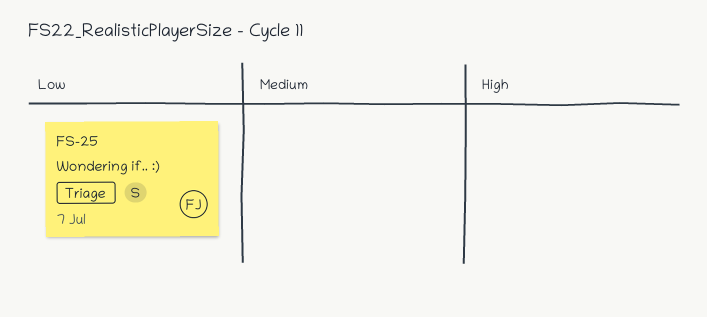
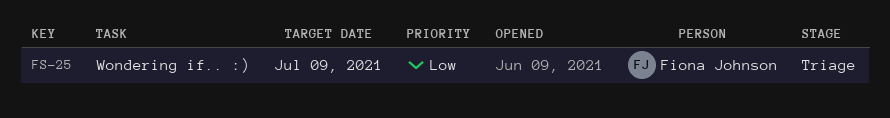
FS-25, due: Jul 7 -> Jul 9

